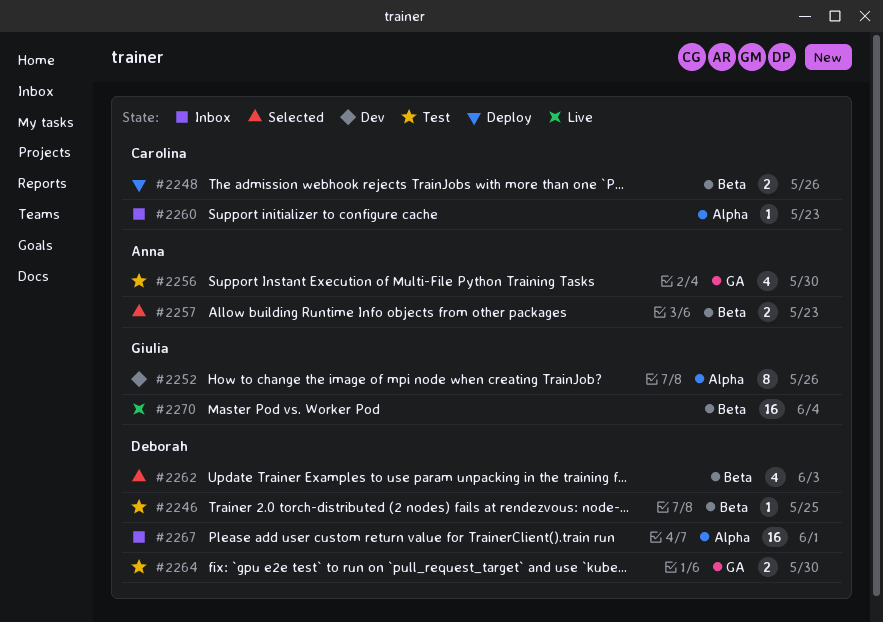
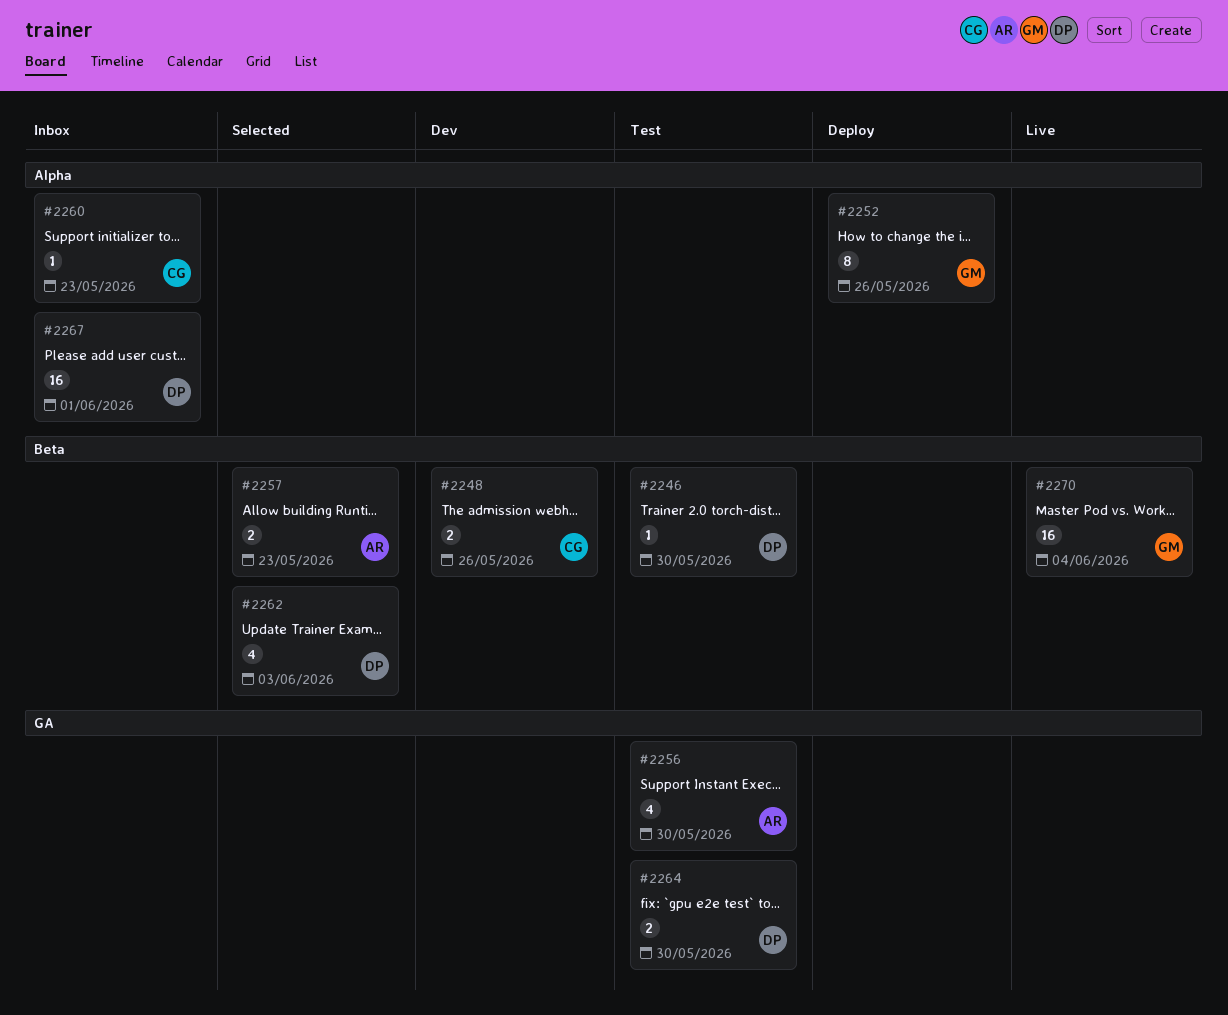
#2246, due: May 25 -> May 30
#2248, status: Deploy -> Dev
#2252, status: Dev -> Deploy

